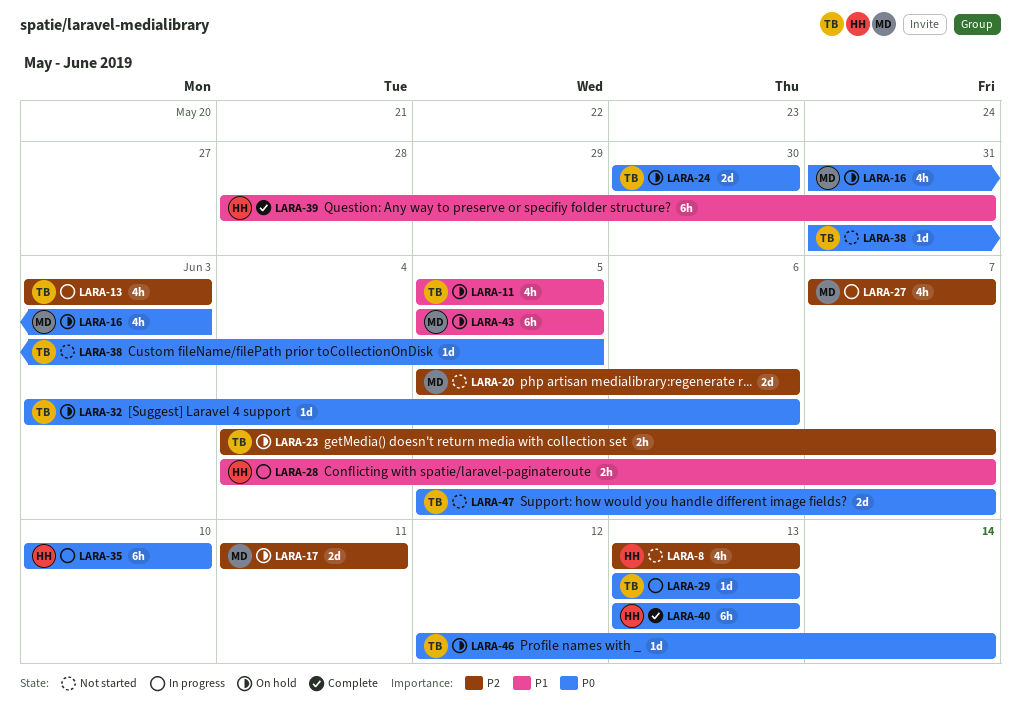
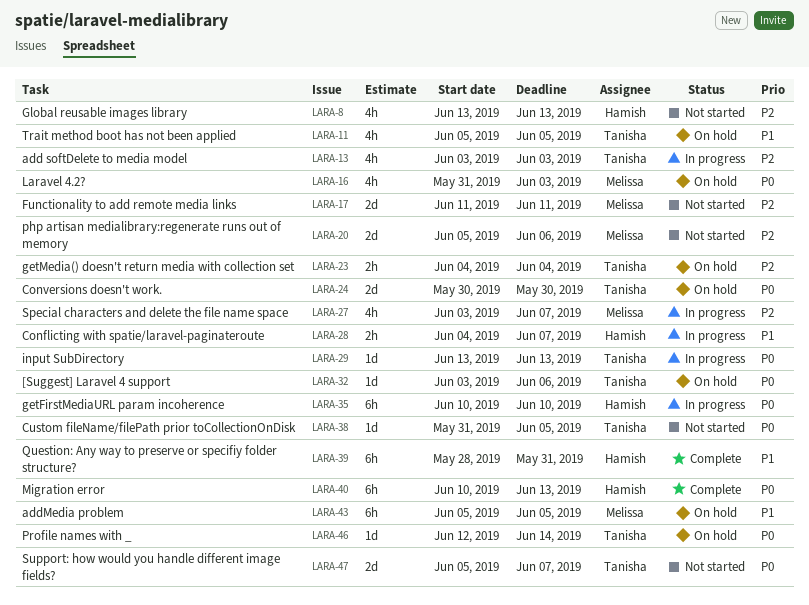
LARA-17, status: On hold -> Not started
LARA-23, due: Jun 7 -> Jun 4
LARA-27, start: Jun 7 -> Jun 3
LARA-40, start: Jun 13 -> Jun 10

